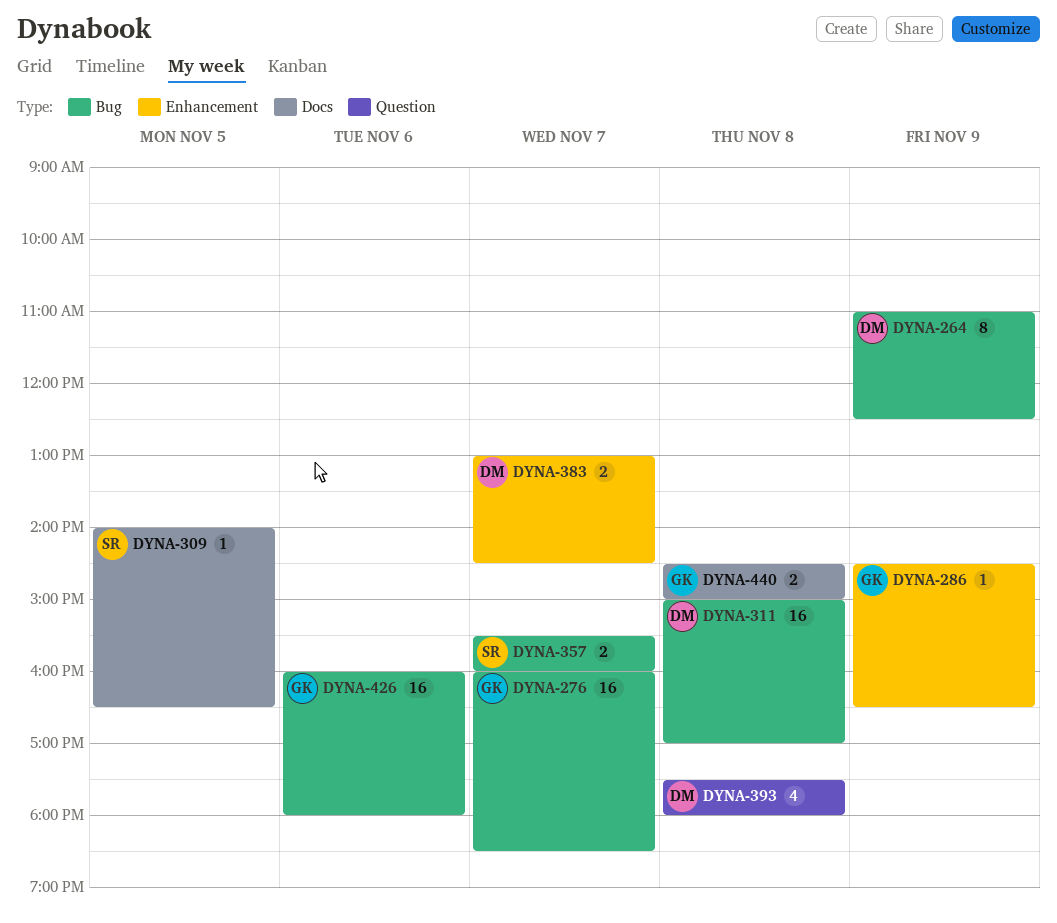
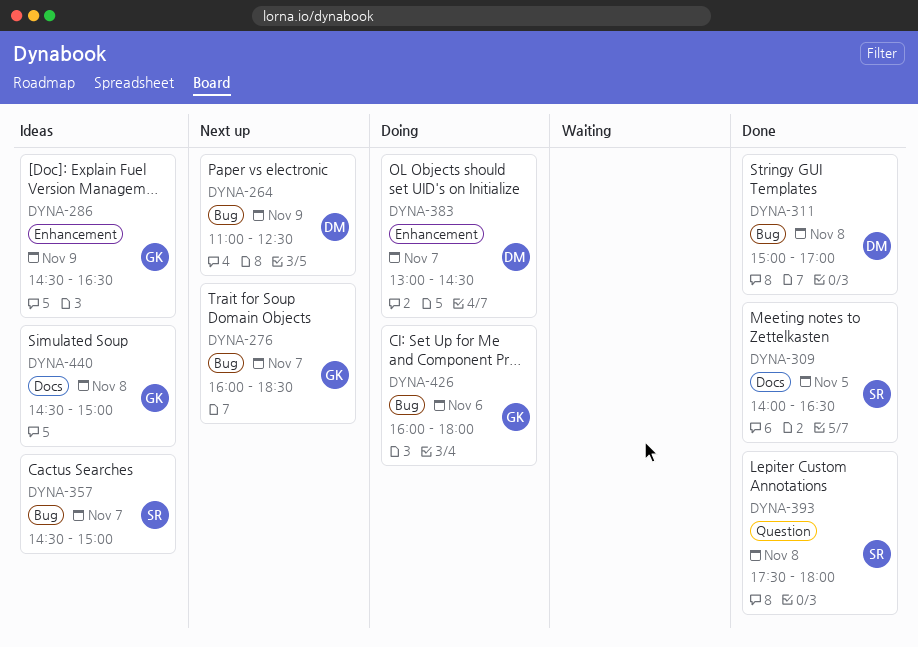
DYNA-357, begins: 15:30 -> 14:30
DYNA-357, ends: 16:00 -> 15:00
DYNA-393, owner: DM -> SR

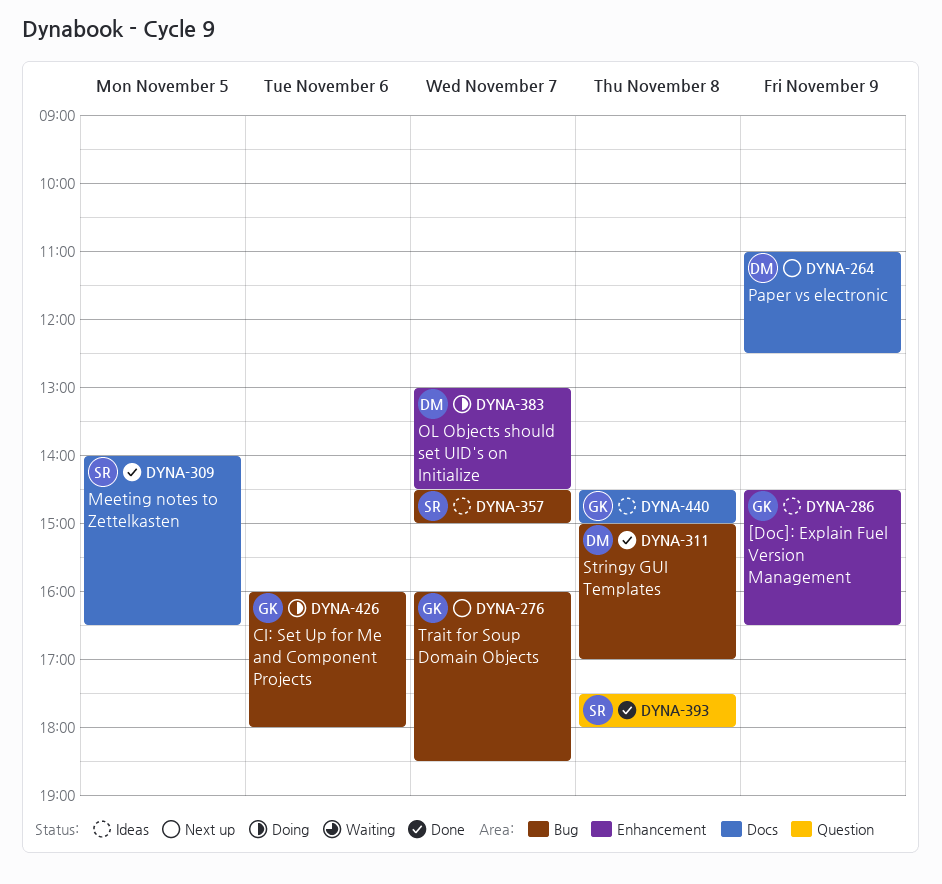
DYNA-264, label: Bug -> Docs

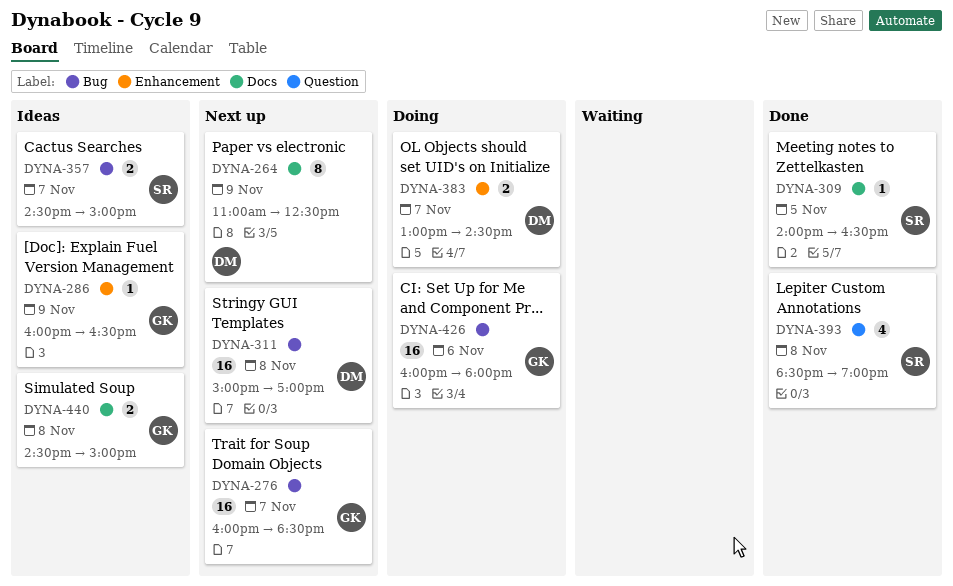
DYNA-286, begins: 14:30 -> 16:00
DYNA-311, status: Done -> Next up
DYNA-393, begins: 17:30 -> 18:30
DYNA-393, ends: 18:00 -> 19:00

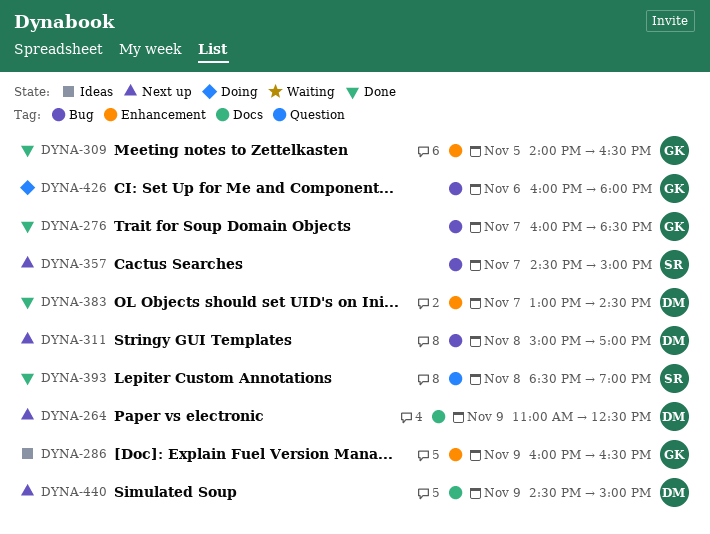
DYNA-276, status: Next up -> Done
DYNA-309, owner: SR -> GK
DYNA-309, label: Docs -> Enhancement
DYNA-357, status: Ideas -> Next up
DYNA-383, status: Doing -> Done
DYNA-440, status: Ideas -> Next up
DYNA-440, owner: GK -> DM
DYNA-440, day: Nov 8 -> Nov 9

